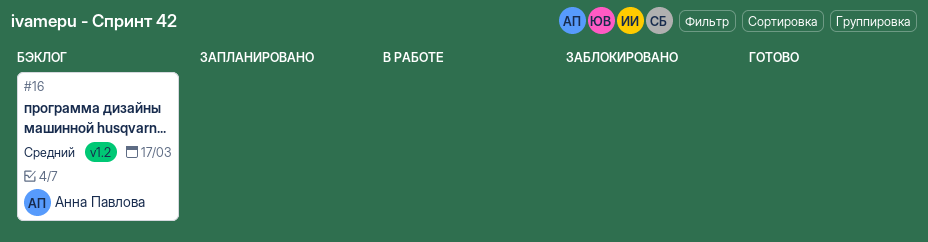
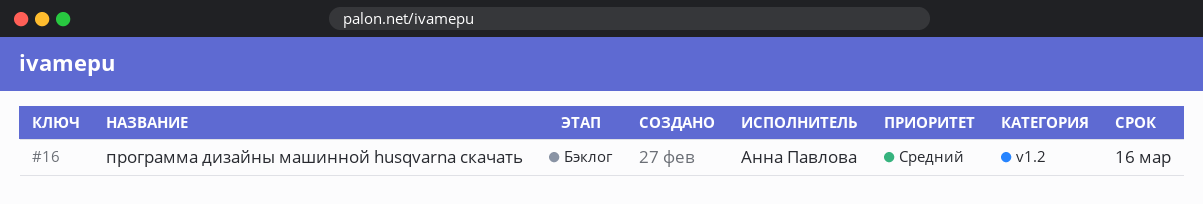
#16, due: Mar 17 -> Mar 16

